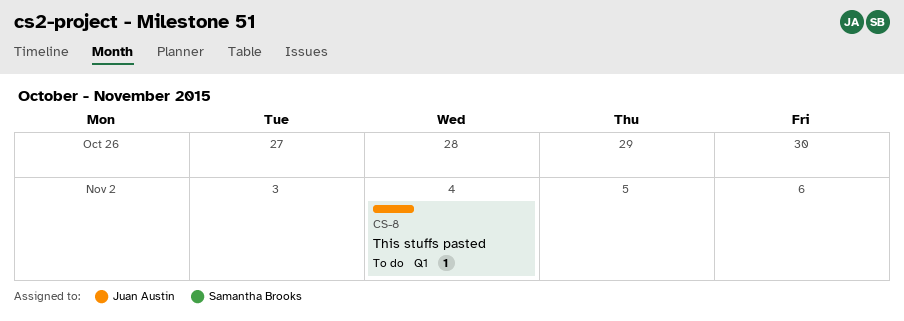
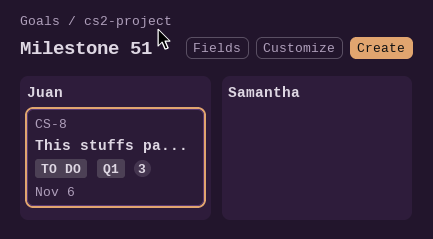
CS-8, estimate: 1 -> 3
CS-8, due: Nov 4 -> Nov 6

